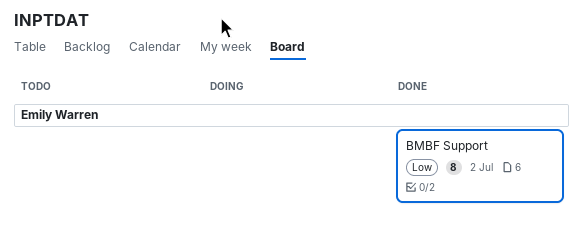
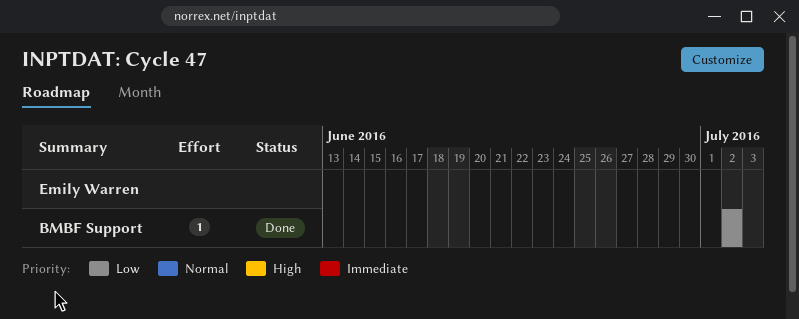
BMBF Support, estimate: 8 -> 1

